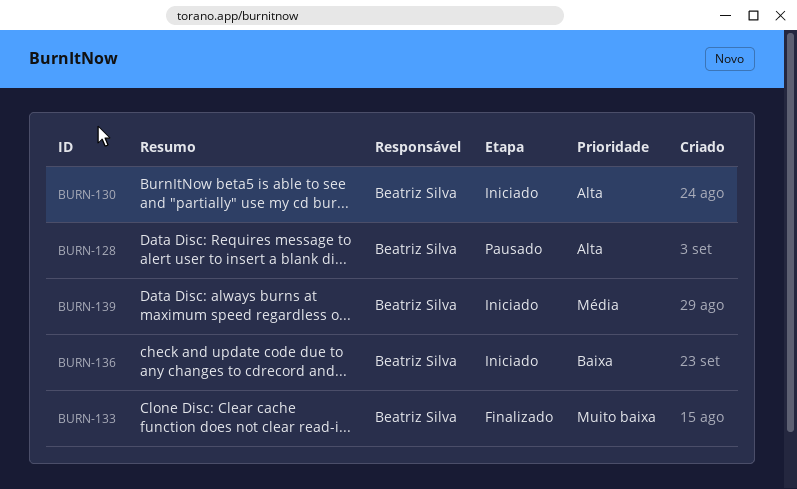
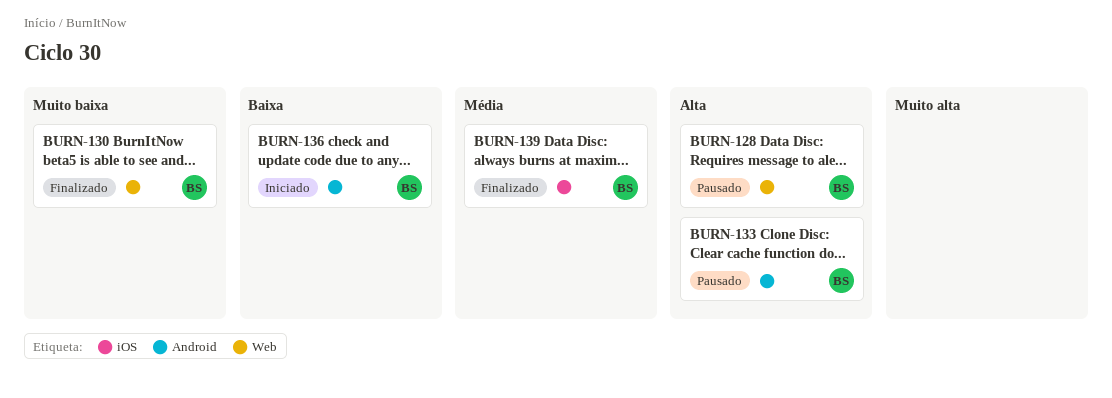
BURN-130, status: Iniciado -> Finalizado
BURN-130, priority: Alta -> Muito baixa
BURN-133, status: Finalizado -> Pausado
BURN-133, priority: Muito baixa -> Alta
BURN-139, status: Iniciado -> Finalizado

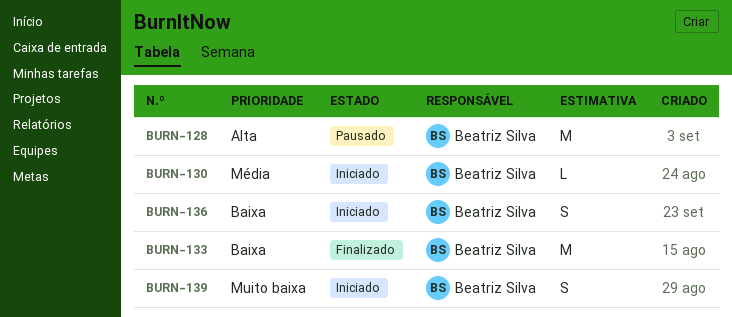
BURN-130, status: Finalizado -> Iniciado
BURN-130, priority: Muito baixa -> Média
BURN-133, status: Pausado -> Finalizado
BURN-133, priority: Alta -> Baixa
BURN-139, status: Finalizado -> Iniciado
BURN-139, priority: Média -> Muito baixa

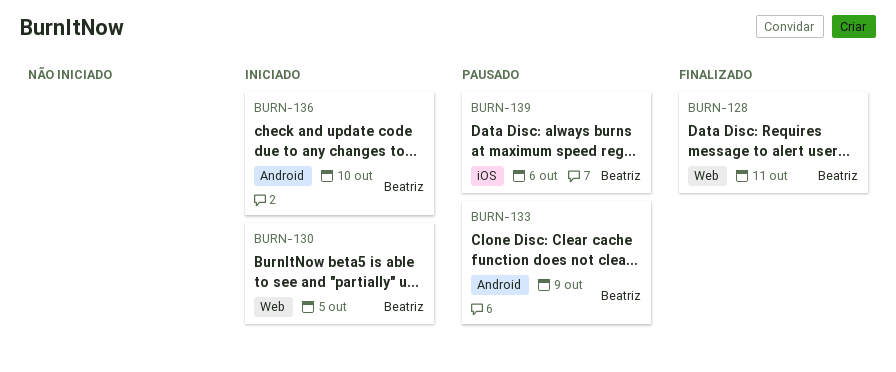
BURN-128, status: Pausado -> Finalizado
BURN-133, status: Finalizado -> Pausado
BURN-139, status: Iniciado -> Pausado

